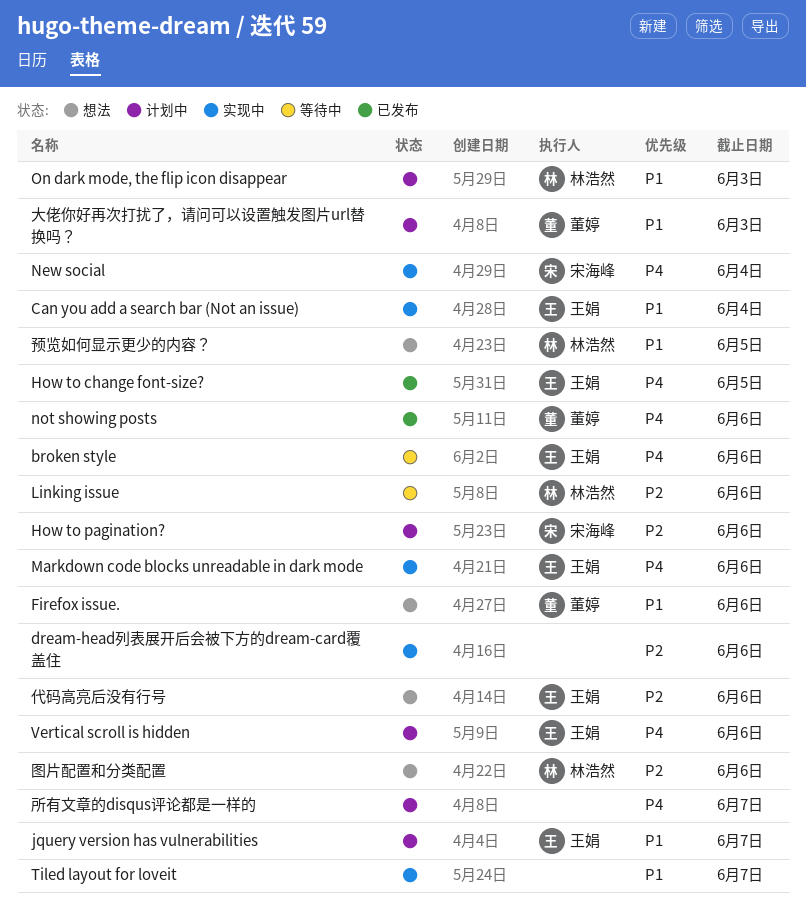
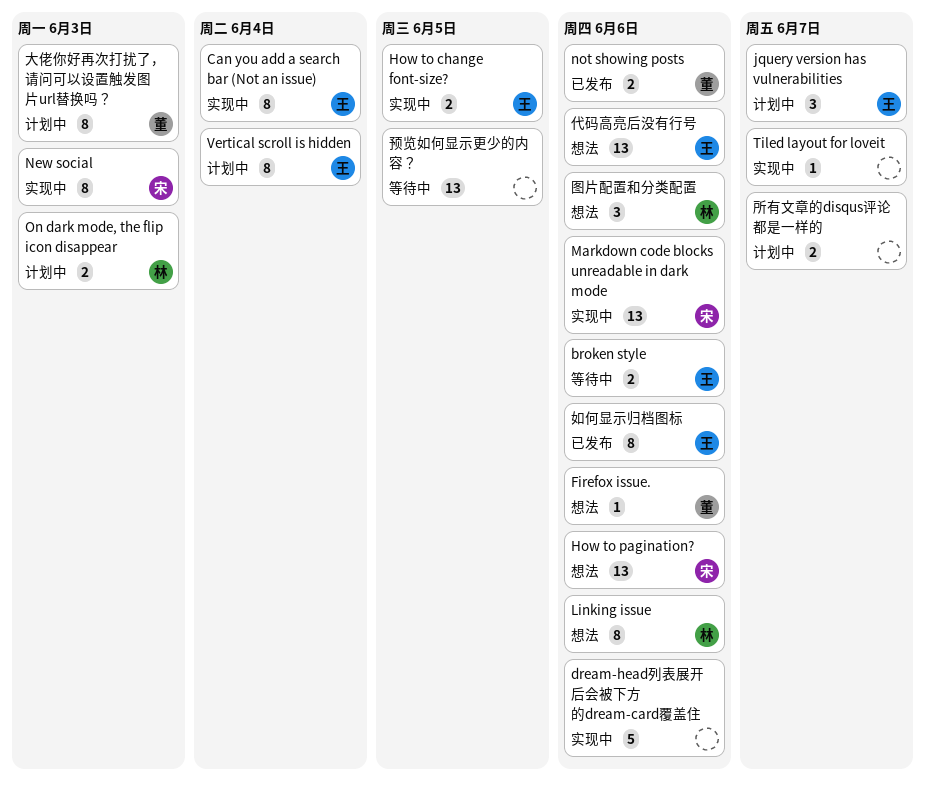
How to change font-size?, status: 已发布 -> 实现中
How to pagination?, status: 计划中 -> 想法
Linking issue, status: 等待中 -> 想法
Markdown code blocks unreadable in dark mode, owner: 王娟 -> 宋海峰
New social, due: Jun 4 -> Jun 3
Vertical scroll is hidden, due: Jun 6 -> Jun 4
如何显示归档图标: none -> present
预览如何显示更少的内容？, status: 想法 -> 等待中
预览如何显示更少的内容？, owner: 林浩然 -> none

